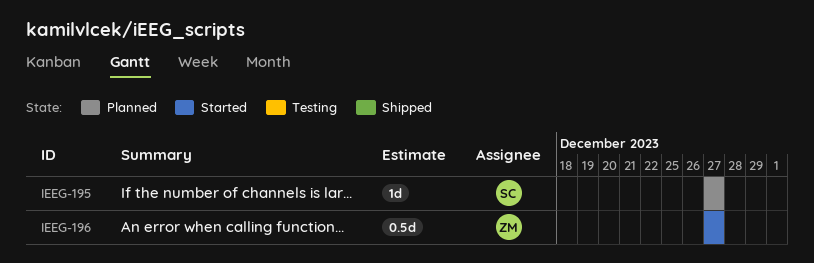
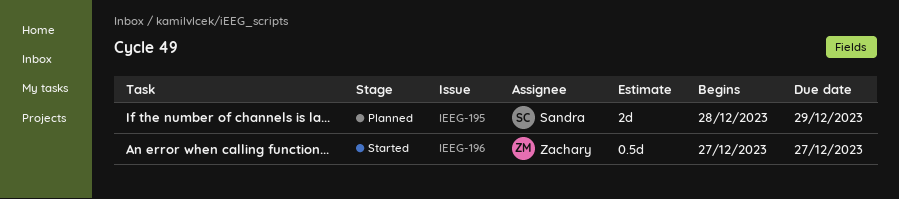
IEEG-195, estimate: 1d -> 2d
IEEG-195, start: Dec 27 -> Dec 28
IEEG-195, due: Dec 27 -> Dec 29

